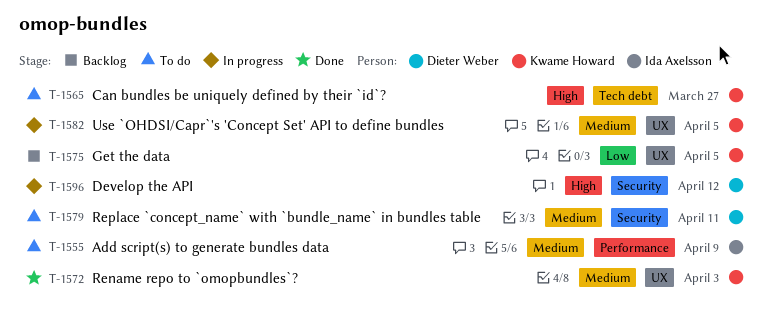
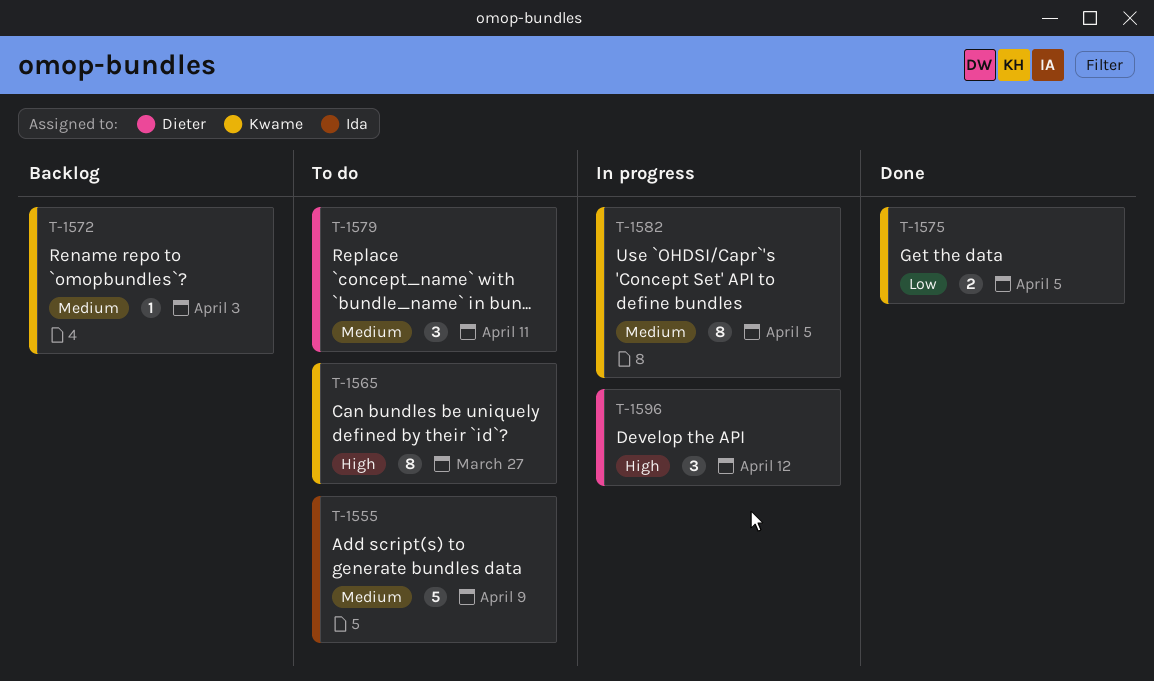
T-1572, status: Done -> Backlog
T-1575, status: Backlog -> Done

